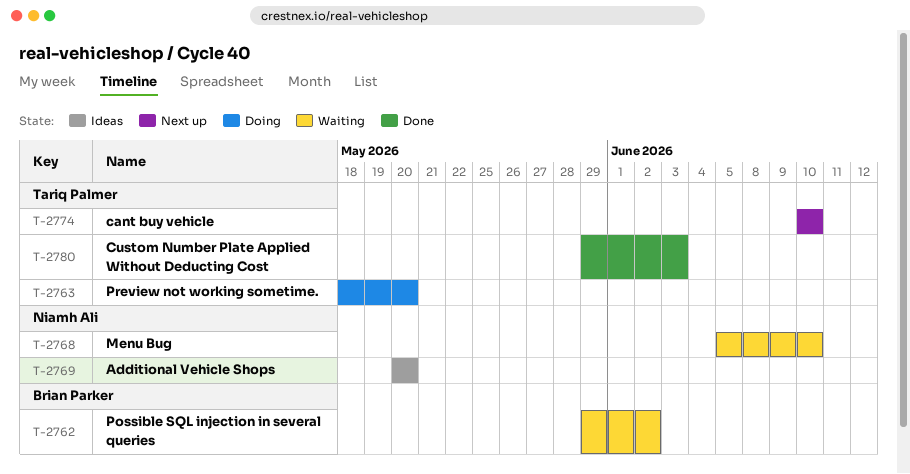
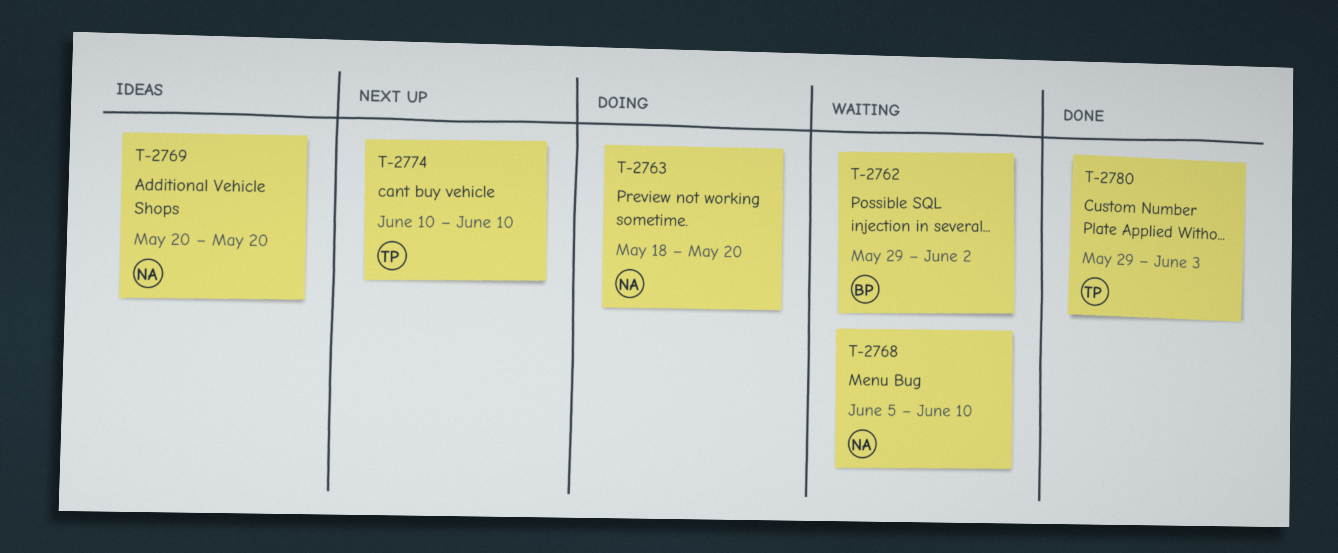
T-2763, owner: Tariq Palmer -> Niamh Ali

